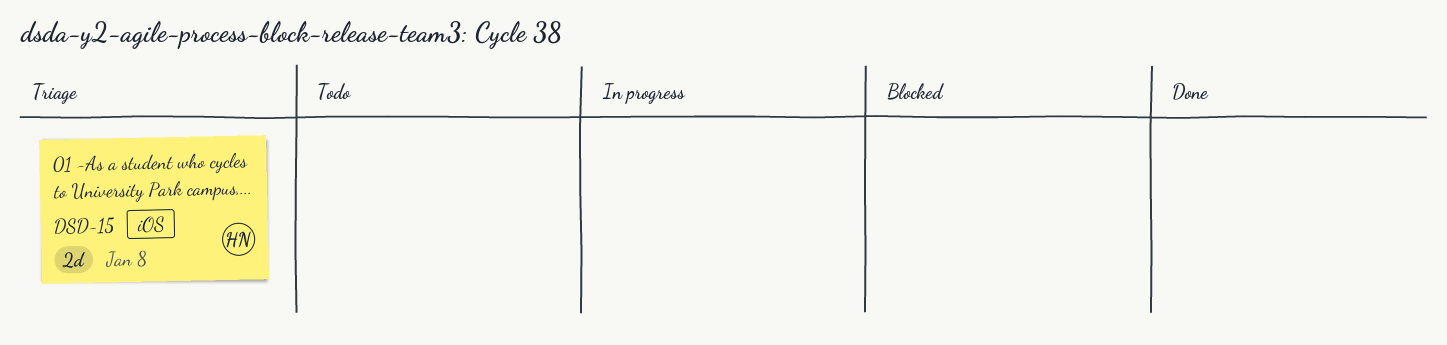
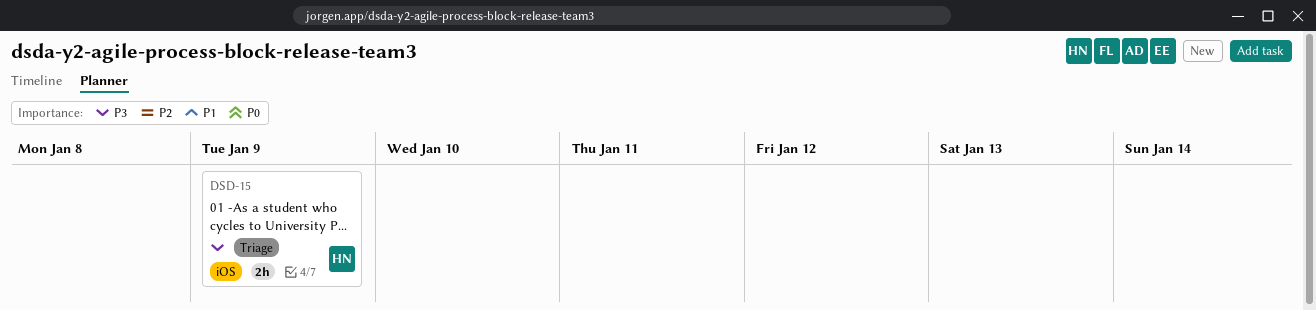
DSD-15, estimate: 2d -> 2h
DSD-15, due: Jan 8 -> Jan 9

